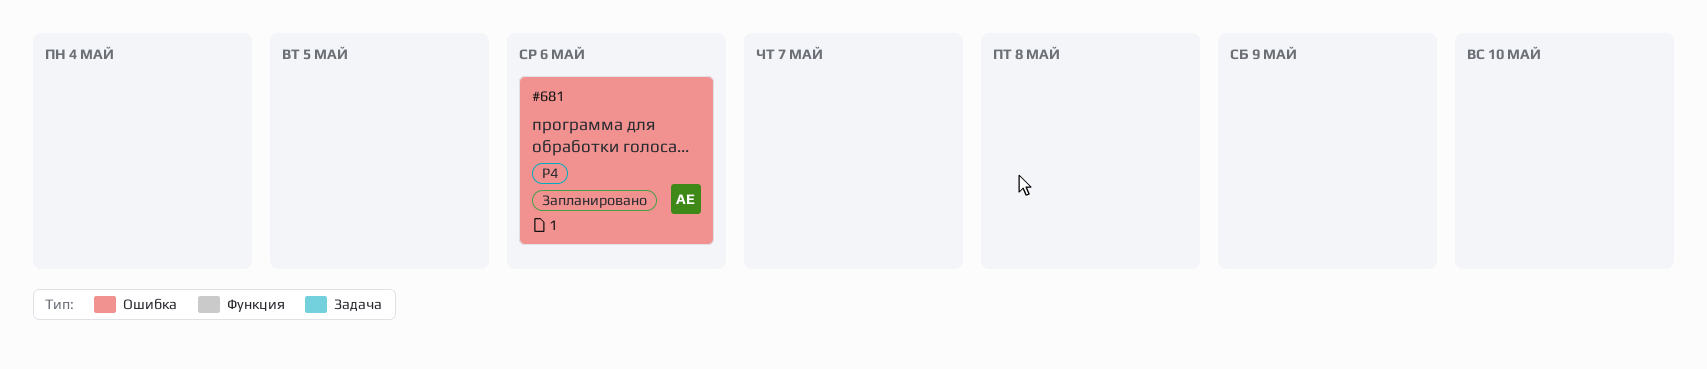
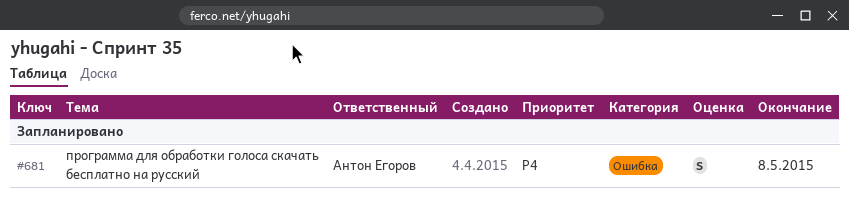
#681, due: May 6 -> May 8

